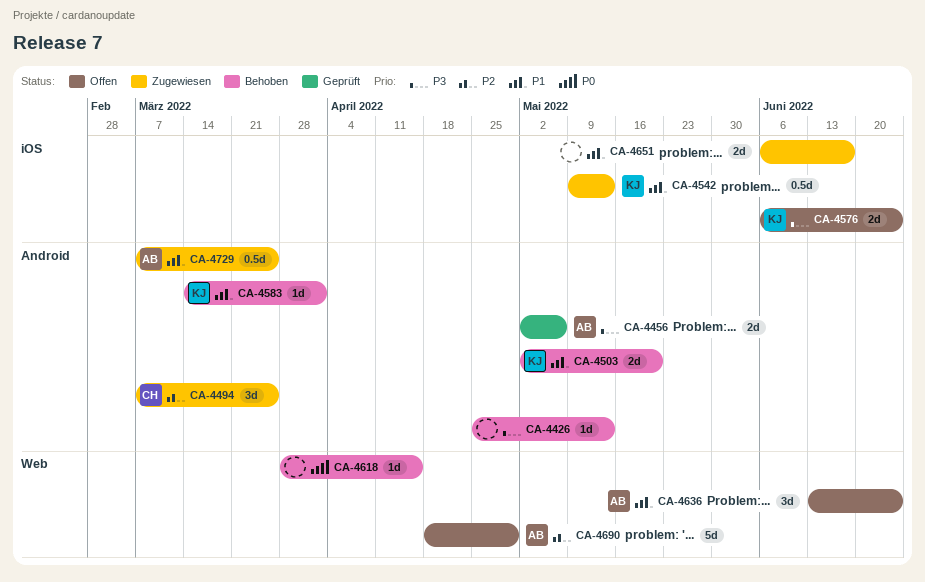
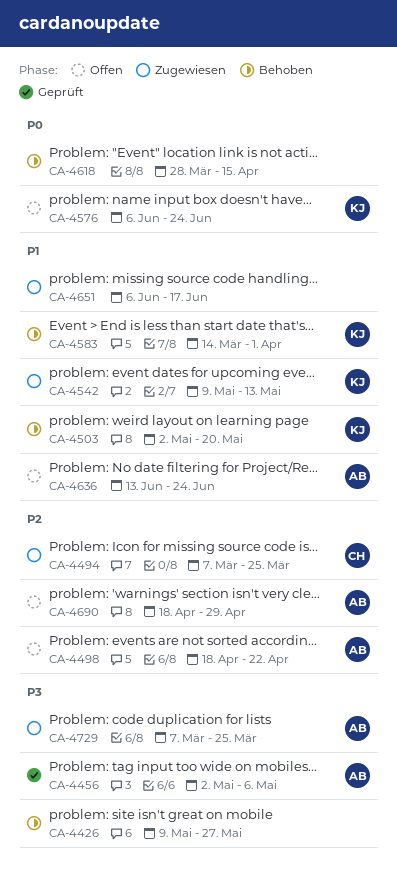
CA-4426, start: Apr 25 -> May 9
CA-4426, due: May 13 -> May 27
CA-4498: none -> present
CA-4576, priority: P3 -> P0
CA-4729, priority: P1 -> P3

